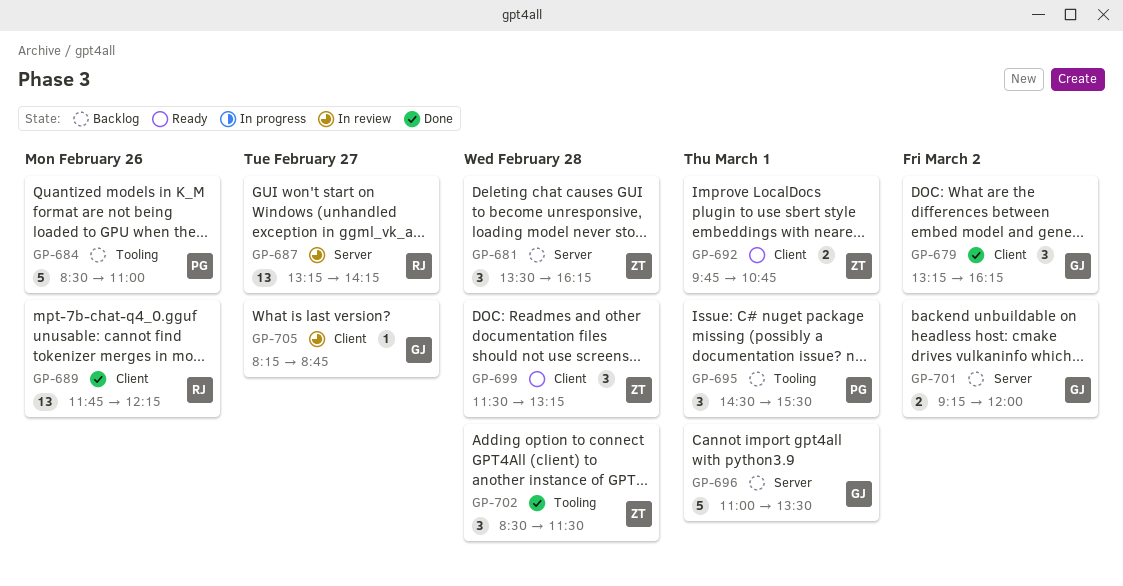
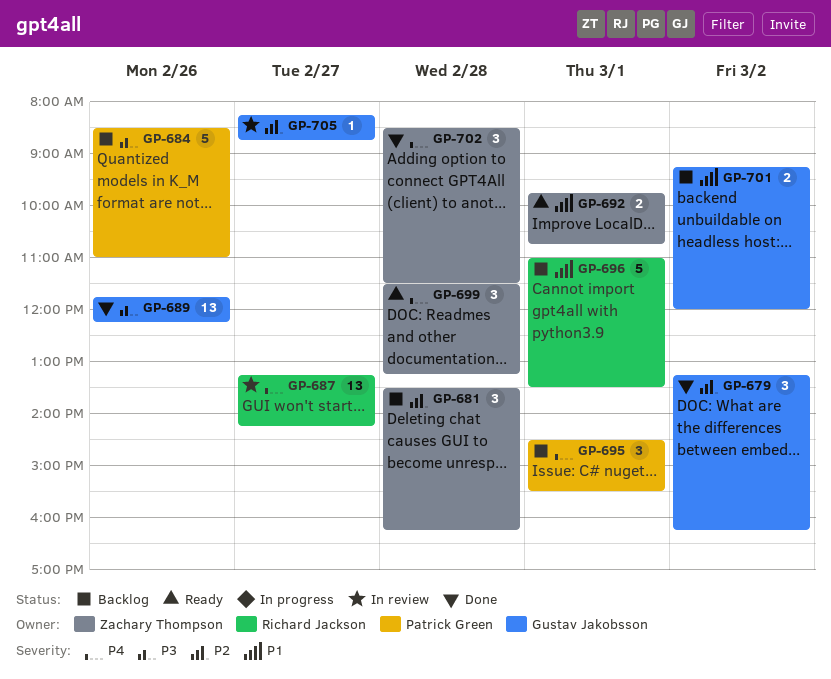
GP-689, owner: Richard Jackson -> Gustav Jakobsson
GP-696, owner: Gustav Jakobsson -> Richard Jackson

